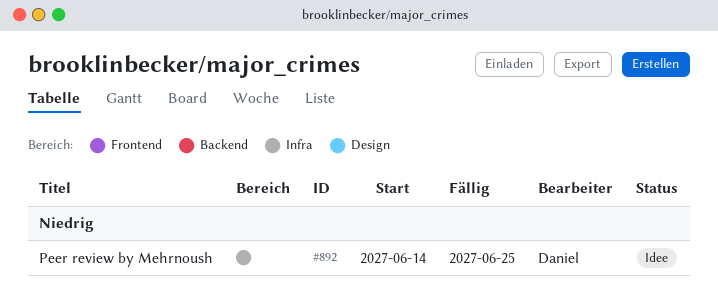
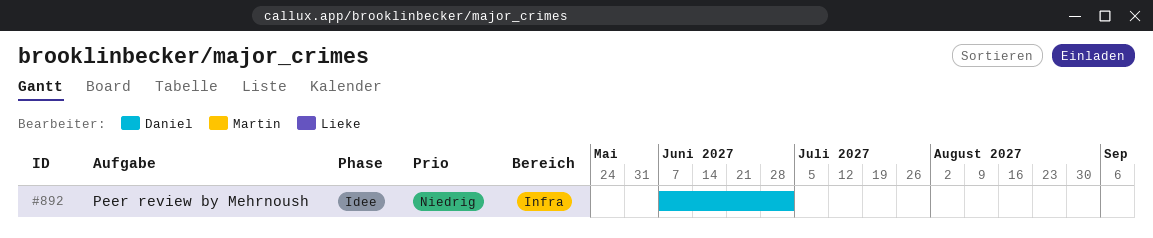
#892, start: Jun 14 -> Jun 7
#892, due: Jun 25 -> Jul 2

